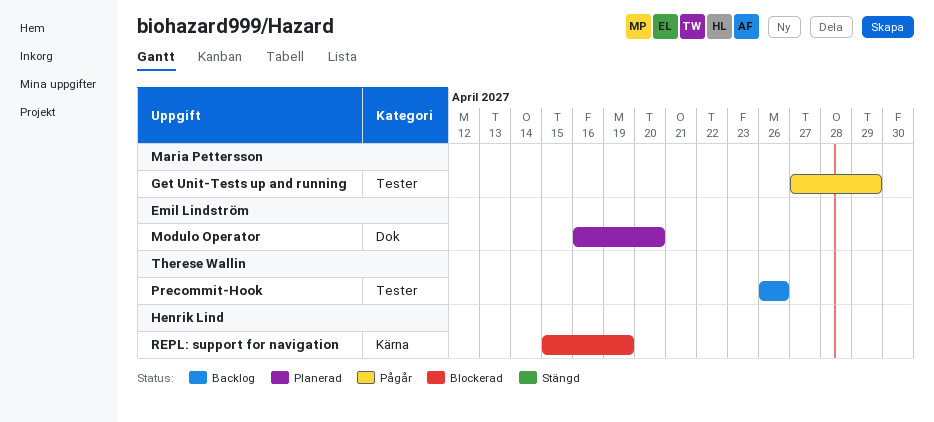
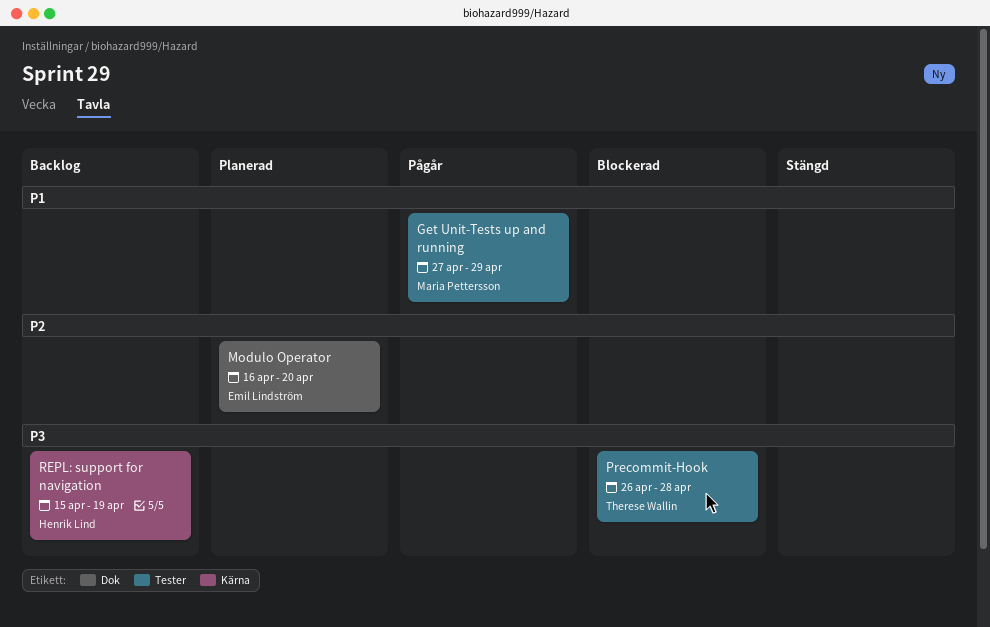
Precommit-Hook, status: Backlog -> Blockerad
Precommit-Hook, due: Apr 26 -> Apr 28
REPL: support for navigation, status: Blockerad -> Backlog

